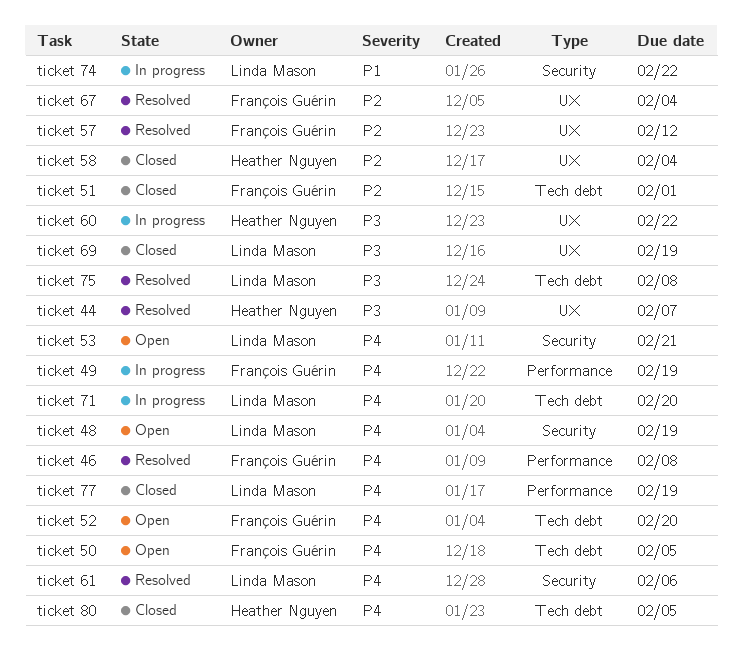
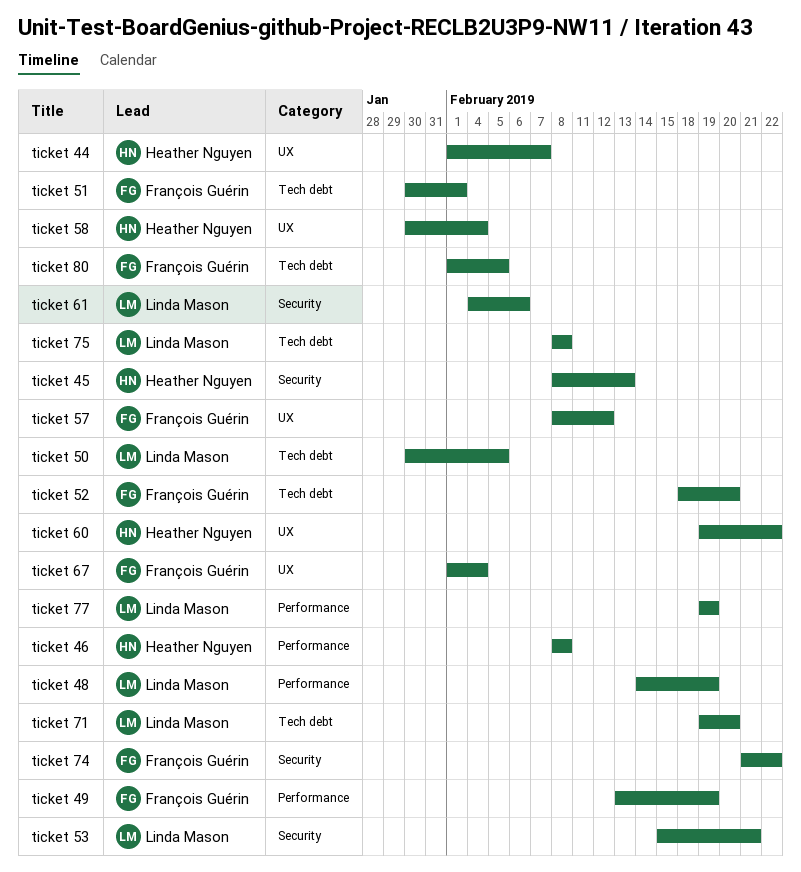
ticket 45: none -> present
ticket 46, owner: François Guérin -> Heather Nguyen
ticket 48, label: Security -> Performance
ticket 50, owner: François Guérin -> Linda Mason
ticket 69: present -> none
ticket 74, owner: Linda Mason -> François Guérin
ticket 80, owner: Heather Nguyen -> François Guérin

